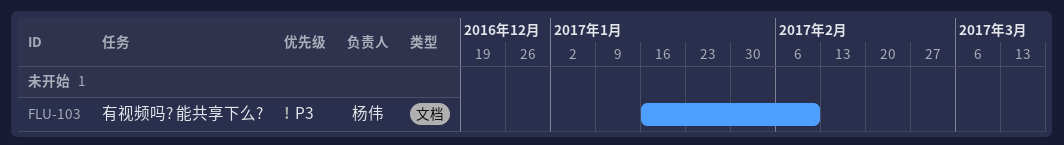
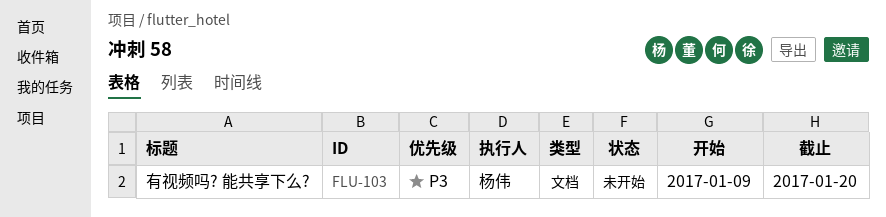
FLU-103, start: Jan 16 -> Jan 9
FLU-103, due: Feb 10 -> Jan 20

